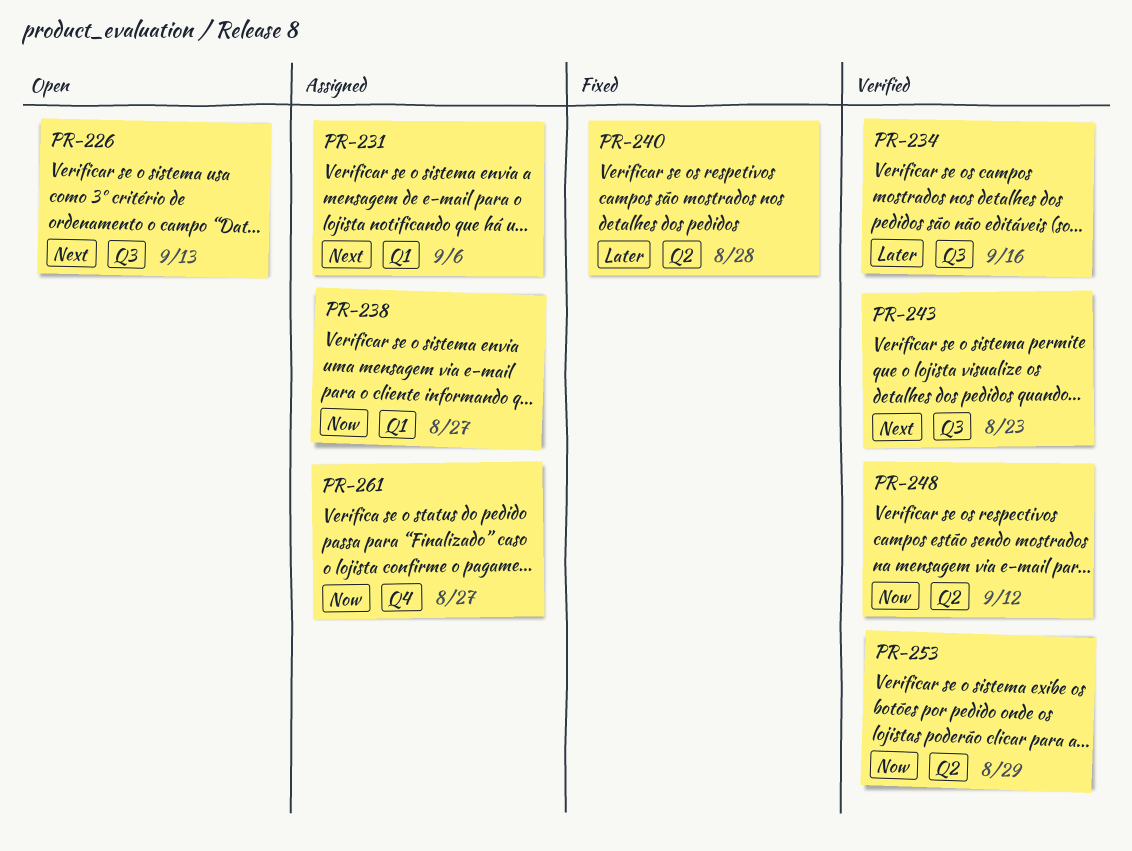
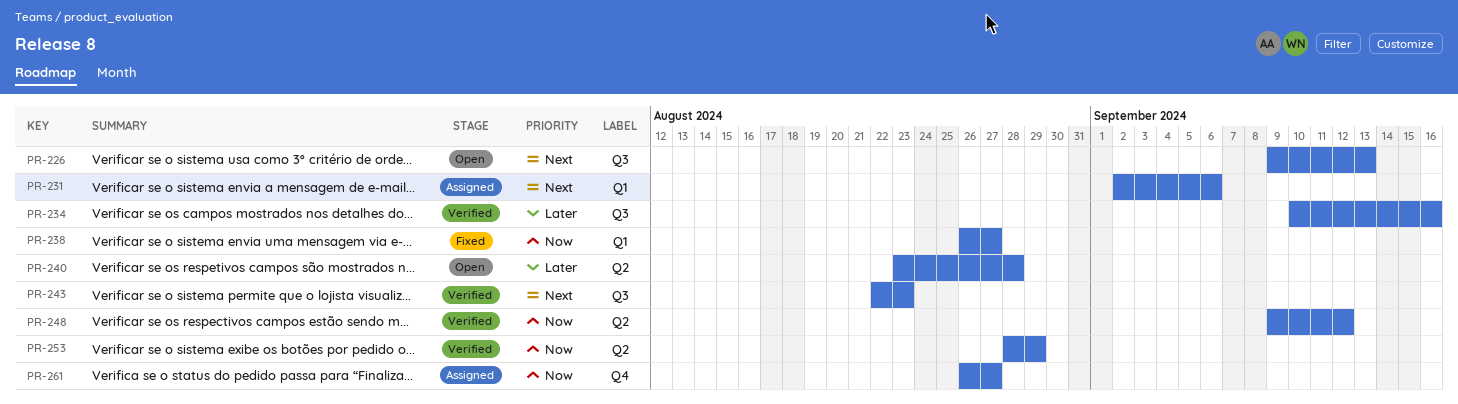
PR-238, status: Assigned -> Fixed
PR-240, status: Fixed -> Open

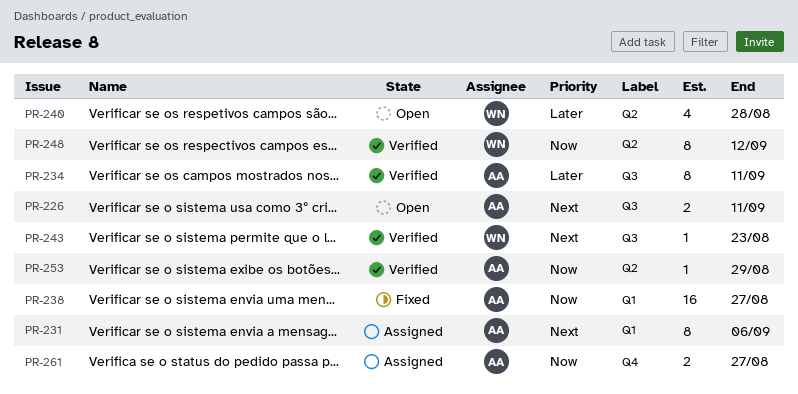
PR-226, due: Sep 13 -> Sep 11
PR-234, due: Sep 16 -> Sep 11

